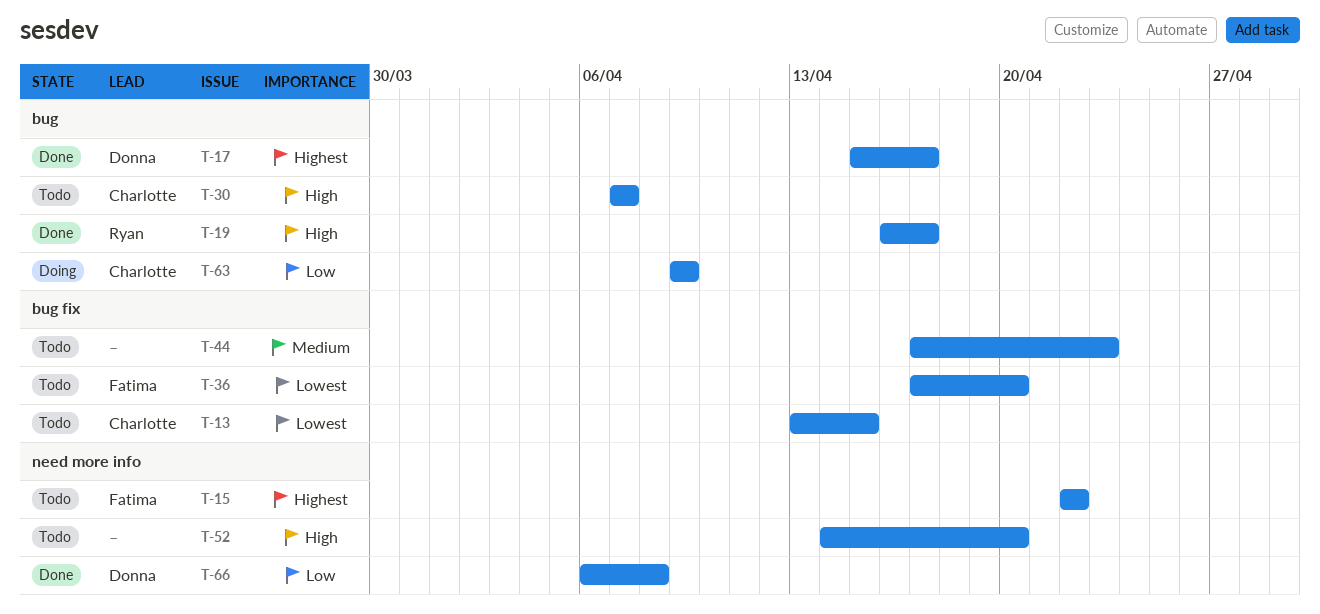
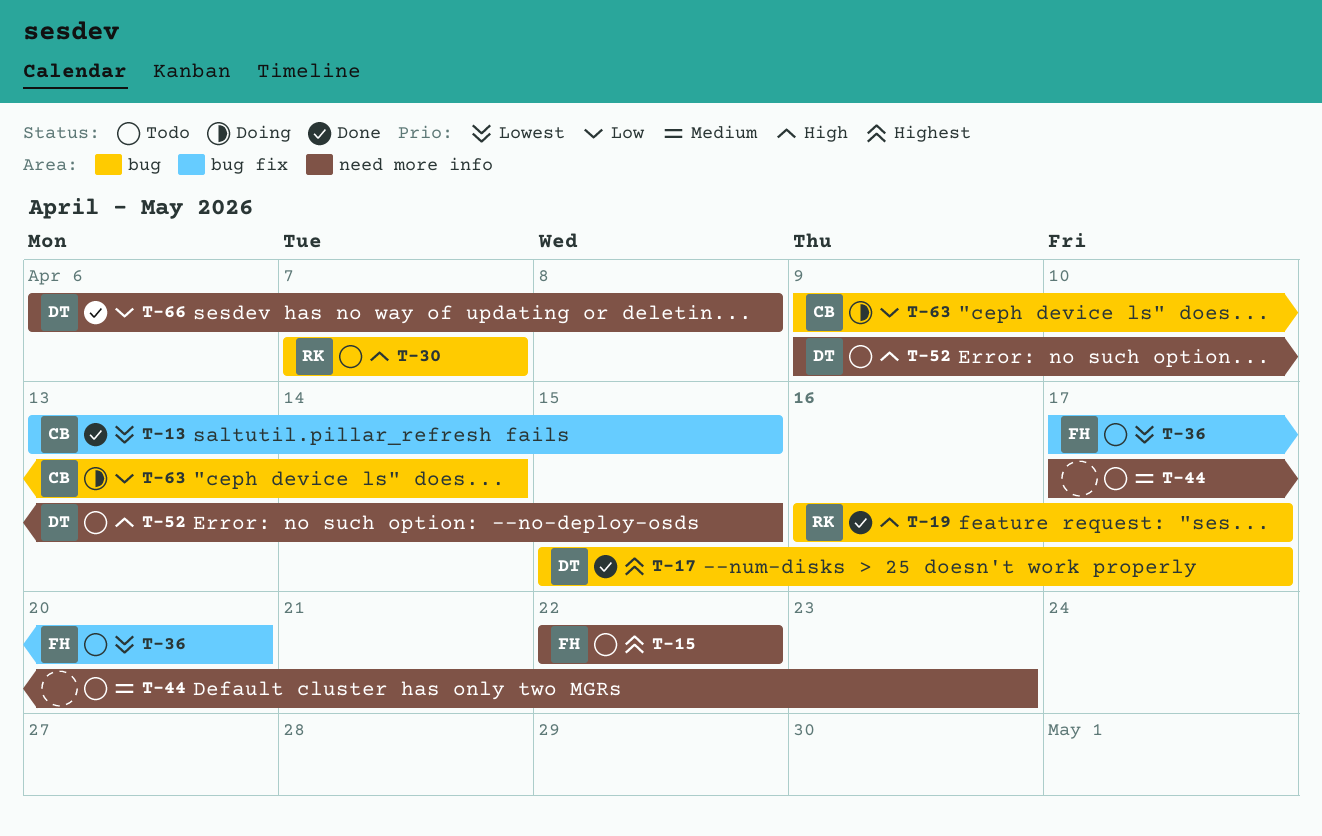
T-13, status: Todo -> Done
T-30, owner: Charlotte -> Ryan
T-44, label: bug fix -> need more info
T-52, owner: none -> Donna
T-52, start: Apr 14 -> Apr 9
T-52, due: Apr 20 -> Apr 15
T-63, due: Apr 9 -> Apr 14

